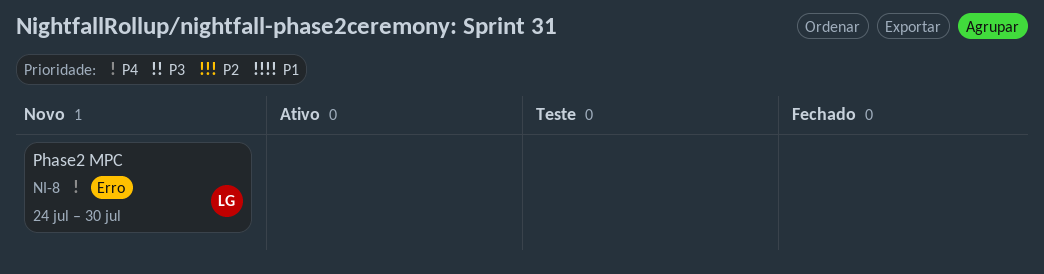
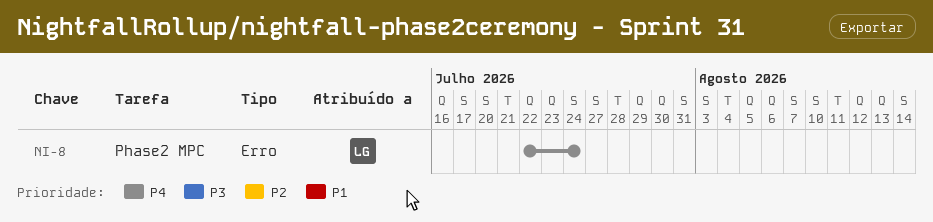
NI-8, start: Jul 24 -> Jul 22
NI-8, due: Jul 30 -> Jul 24

